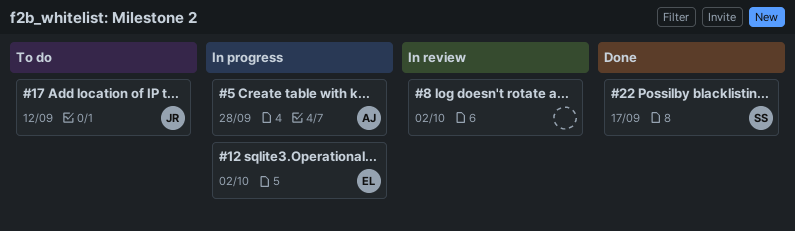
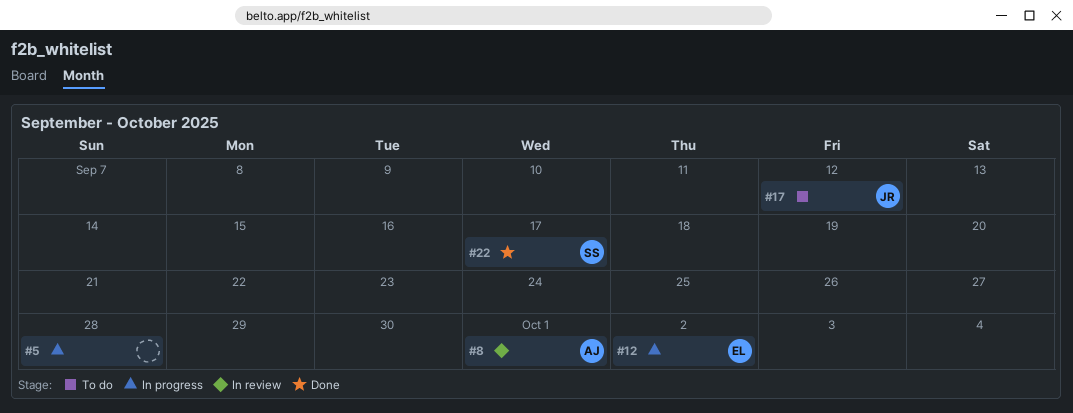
#5, owner: AJ -> none
#8, owner: none -> AJ
#8, due: Oct 2 -> Oct 1

